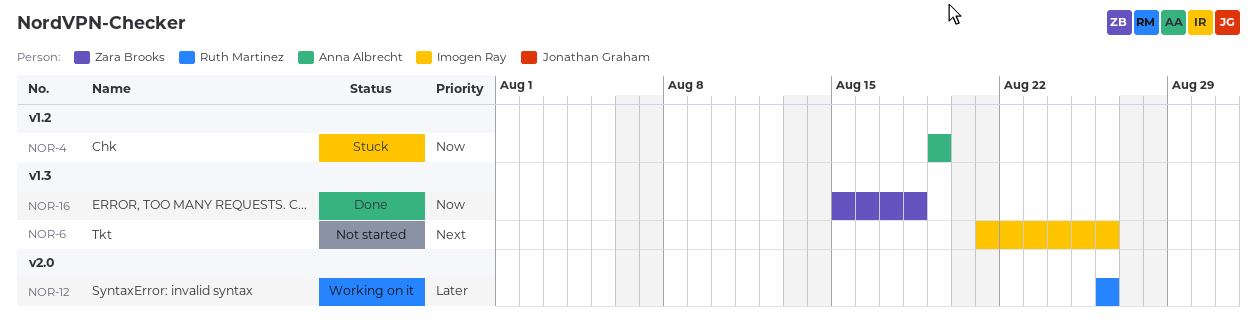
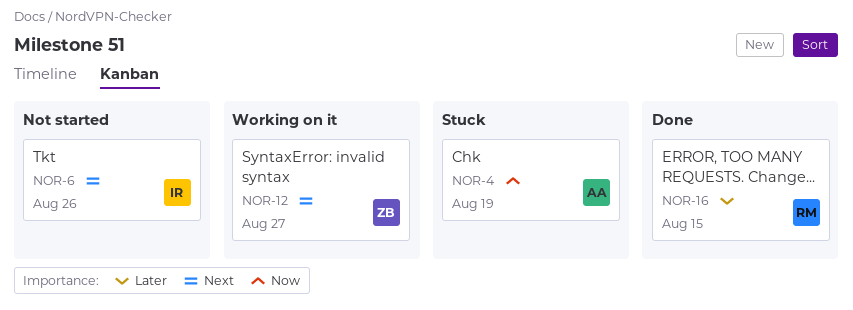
NOR-12, owner: Ruth Martinez -> Zara Brooks
NOR-12, priority: Later -> Next
NOR-12, due: Aug 26 -> Aug 27
NOR-16, owner: Zara Brooks -> Ruth Martinez
NOR-16, priority: Now -> Later
NOR-16, due: Aug 18 -> Aug 15

